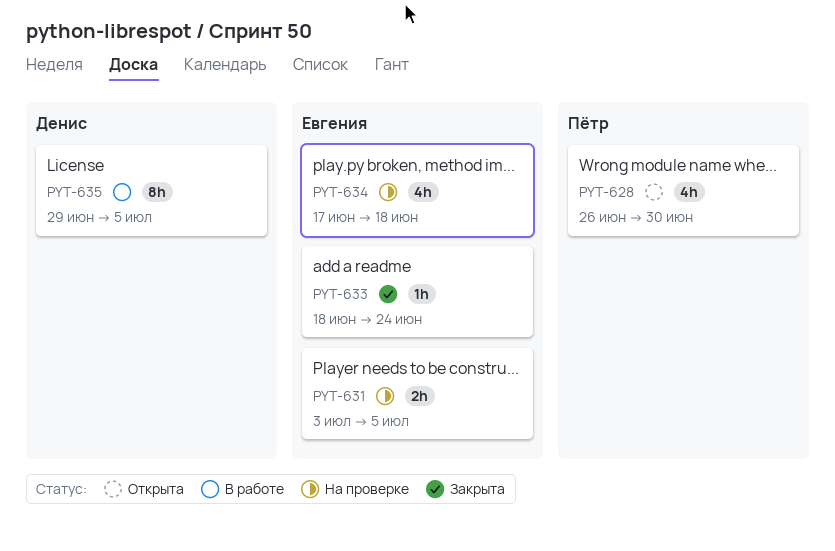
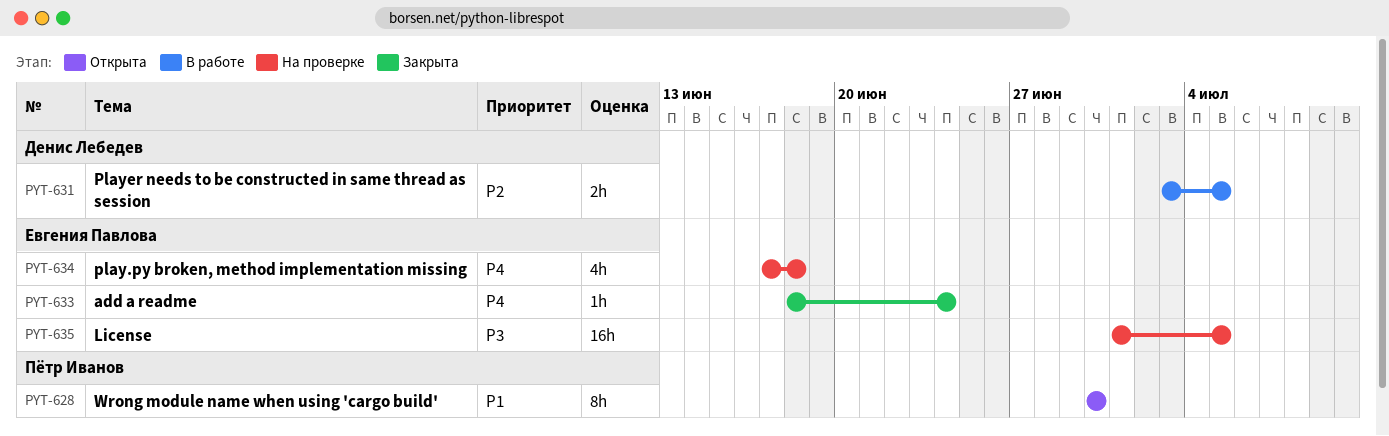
PYT-628, estimate: 4h -> 8h
PYT-628, start: Jun 26 -> Jun 30
PYT-631, status: На проверке -> В работе
PYT-631, owner: Евгения Павлова -> Денис Лебедев
PYT-635, status: В работе -> На проверке
PYT-635, owner: Денис Лебедев -> Евгения Павлова
PYT-635, estimate: 8h -> 16h
PYT-635, start: Jun 29 -> Jul 1

